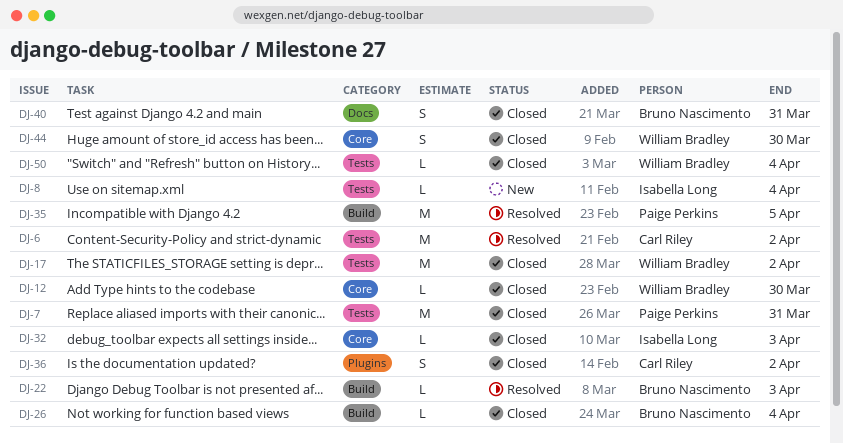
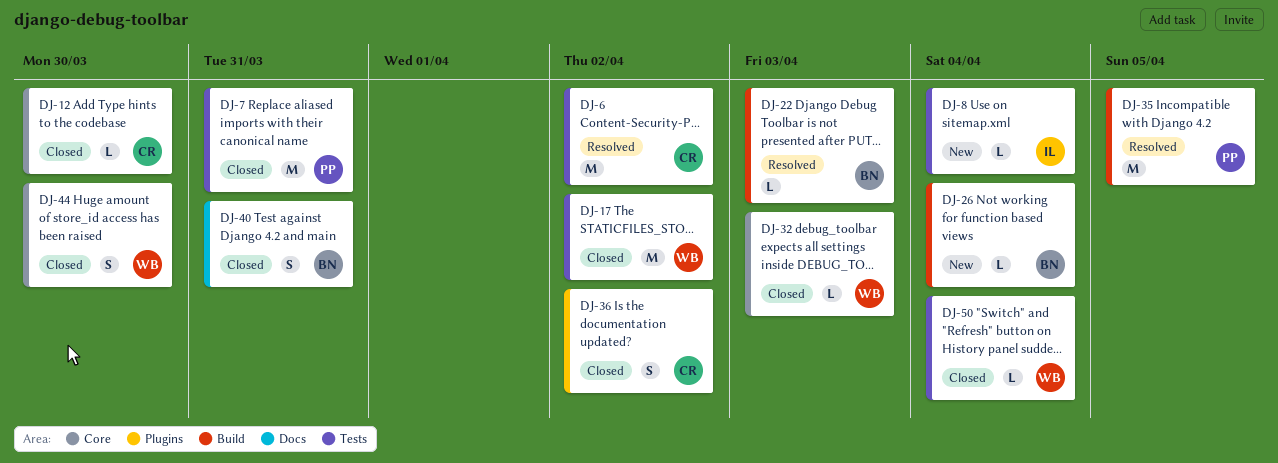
DJ-12, owner: William Bradley -> Carl Riley
DJ-26, status: Closed -> New
DJ-32, owner: Isabella Long -> William Bradley

